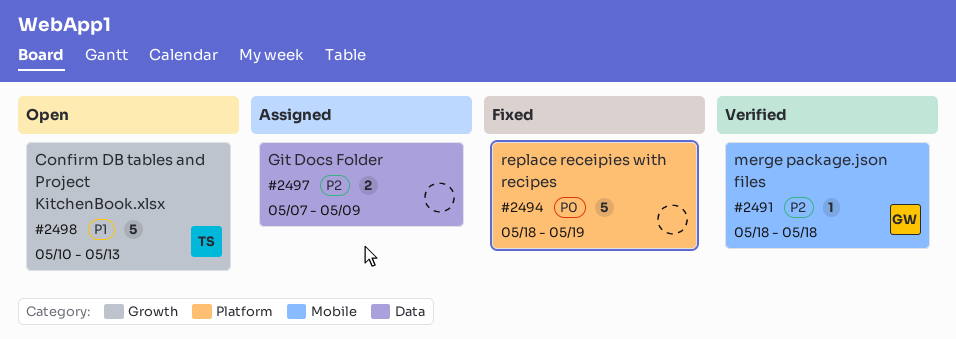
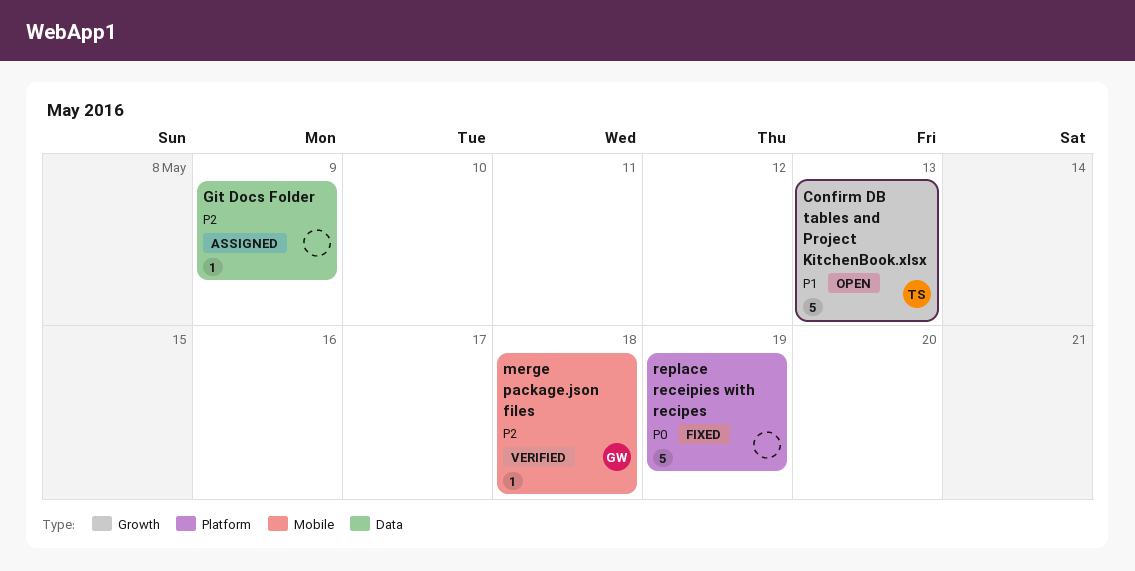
Git Docs Folder, estimate: 2 -> 1

